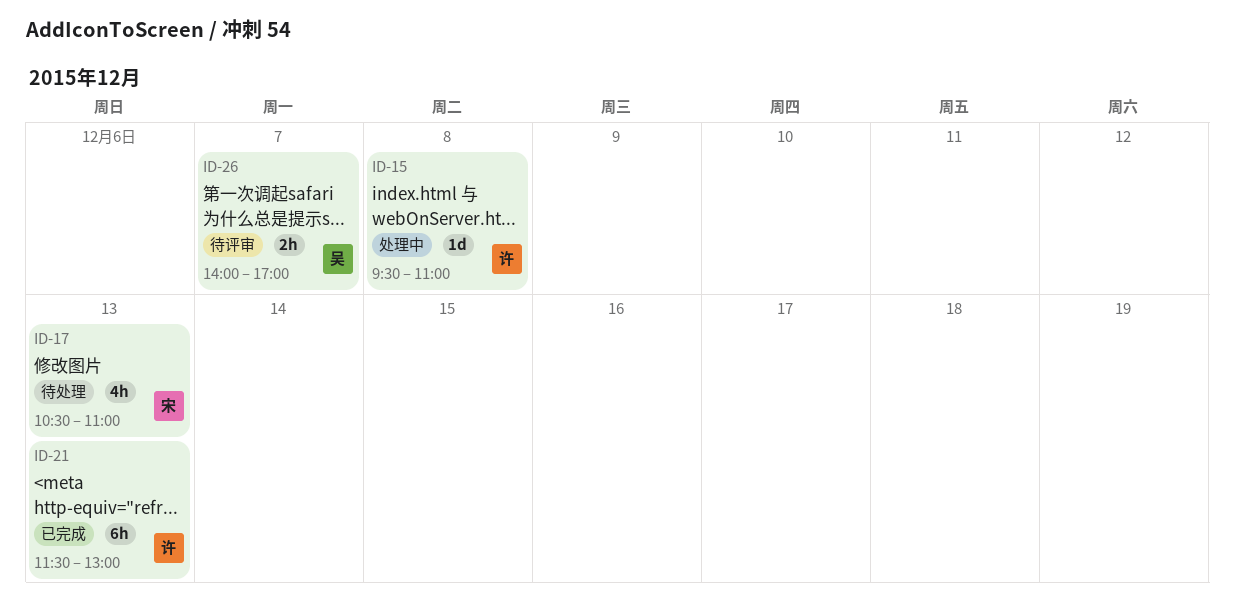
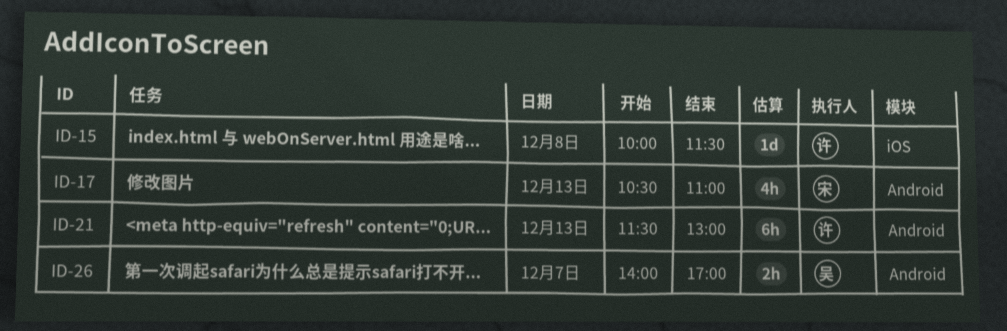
ID-15, begins: 09:30 -> 10:00
ID-15, ends: 11:00 -> 11:30

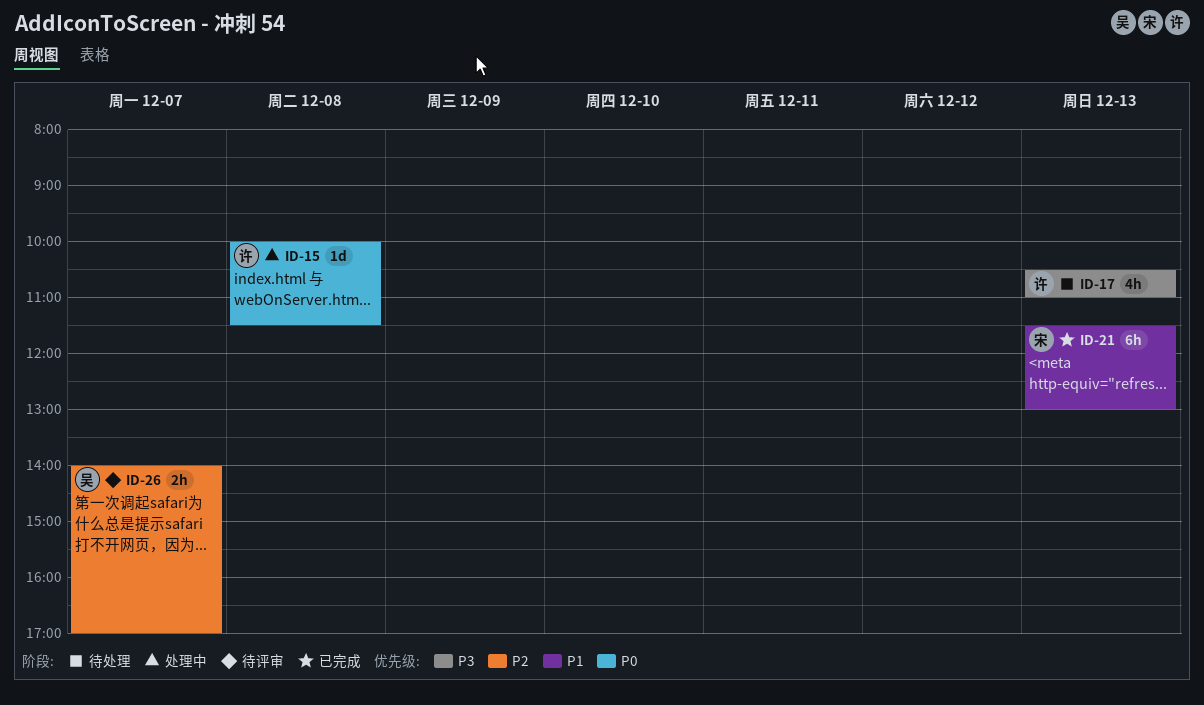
ID-17, owner: 宋 -> 许
ID-21, owner: 许 -> 宋

